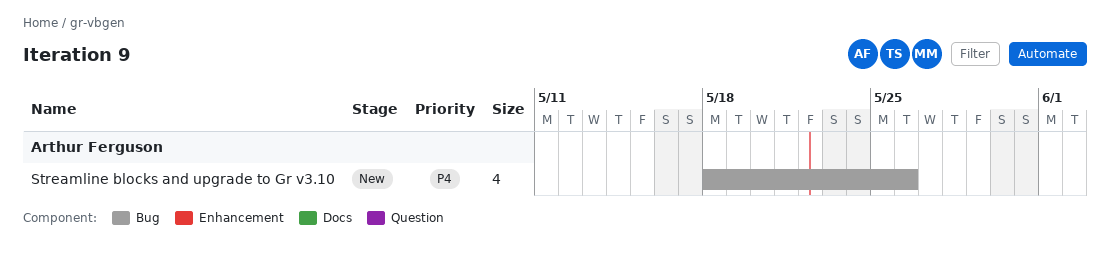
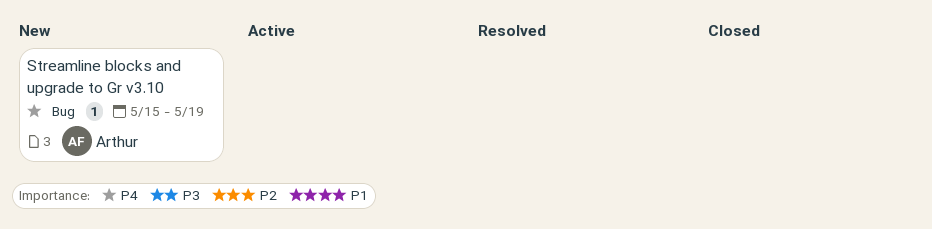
Streamline blocks and upgrade to Gr v3.10, estimate: 4 -> 1
Streamline blocks and upgrade to Gr v3.10, start: May 18 -> May 15
Streamline blocks and upgrade to Gr v3.10, due: May 26 -> May 19

